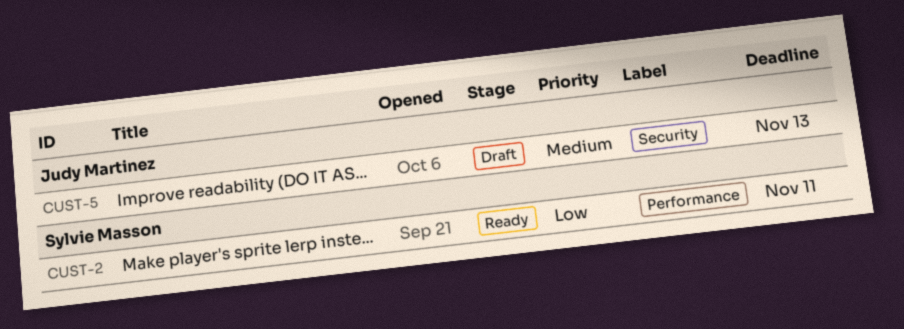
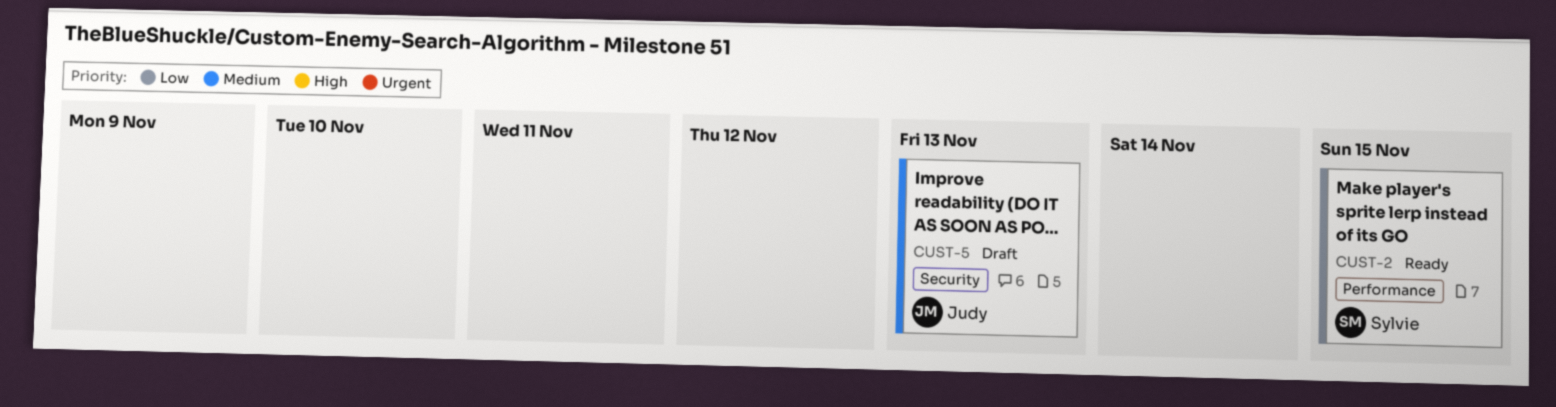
CUST-2, due: Nov 11 -> Nov 15

